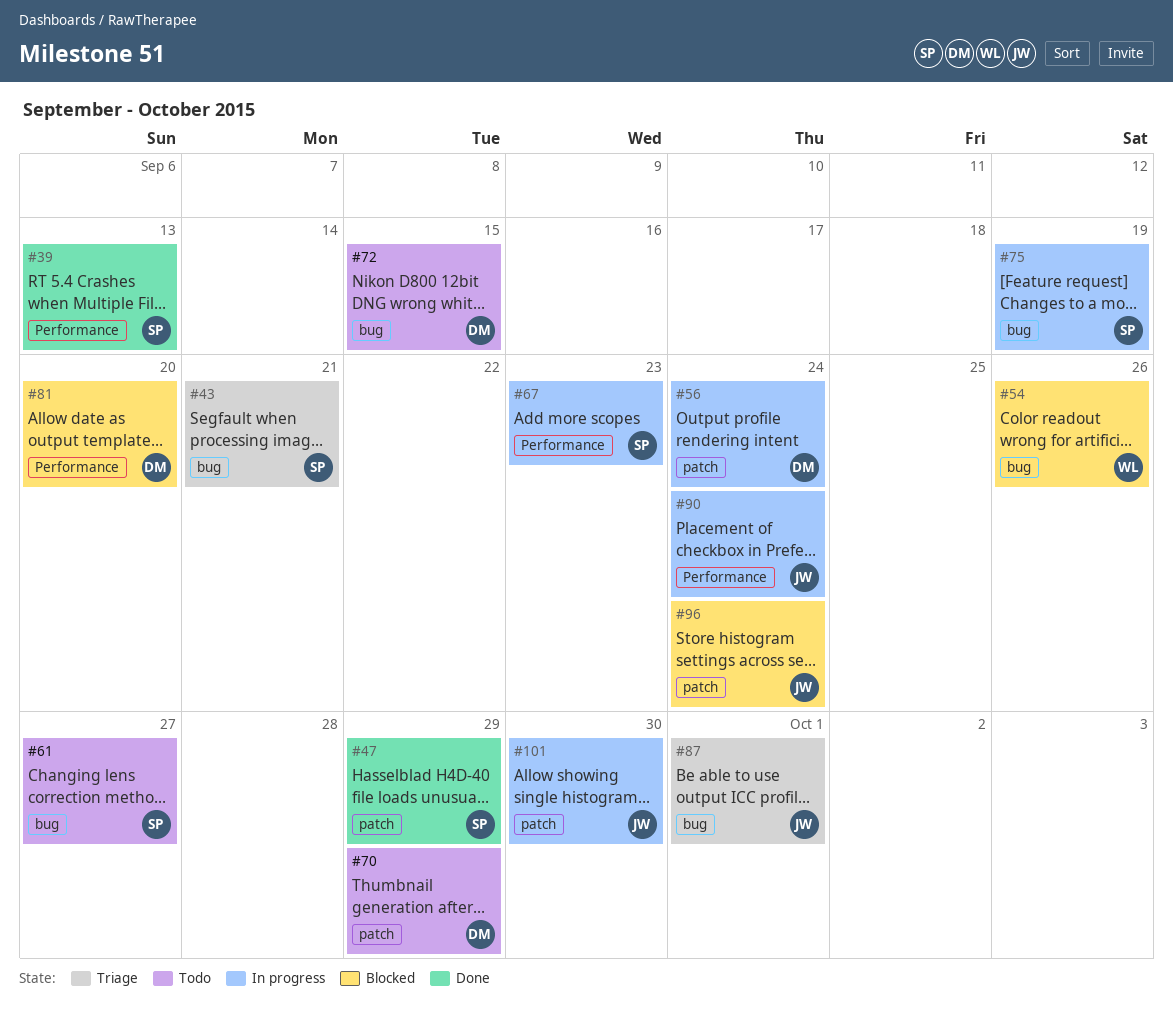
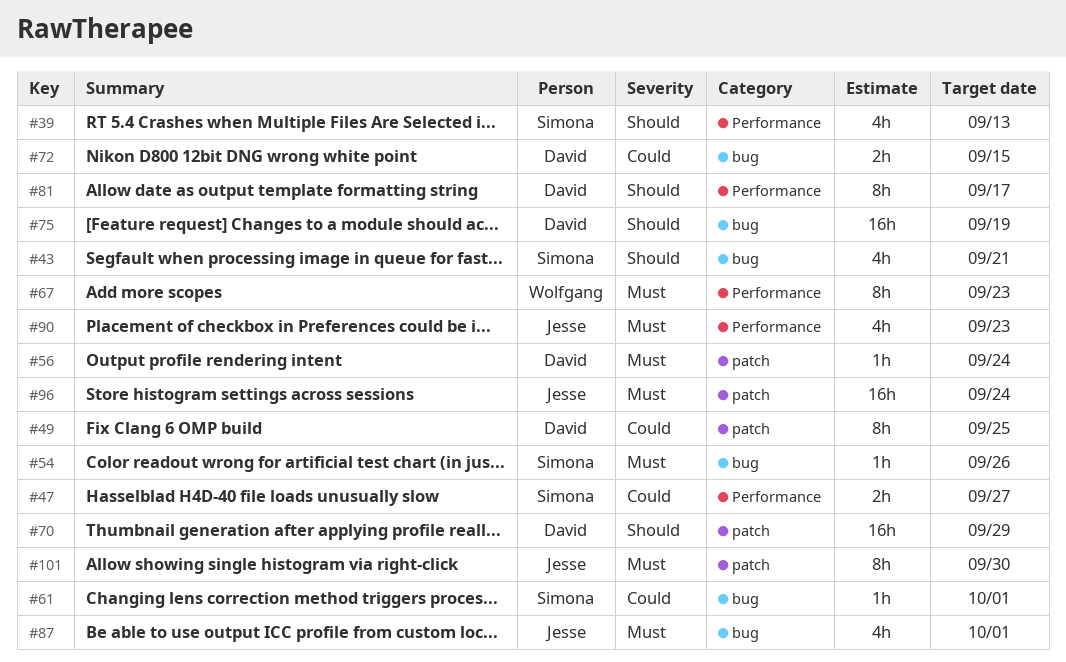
#47, label: patch -> Performance
#47, due: Sep 29 -> Sep 27
#49: none -> present
#54, owner: Wolfgang -> Simona
#61, due: Sep 27 -> Oct 1
#67, owner: Simona -> Wolfgang
#75, owner: Simona -> David
#81, due: Sep 20 -> Sep 17
#90, due: Sep 24 -> Sep 23

